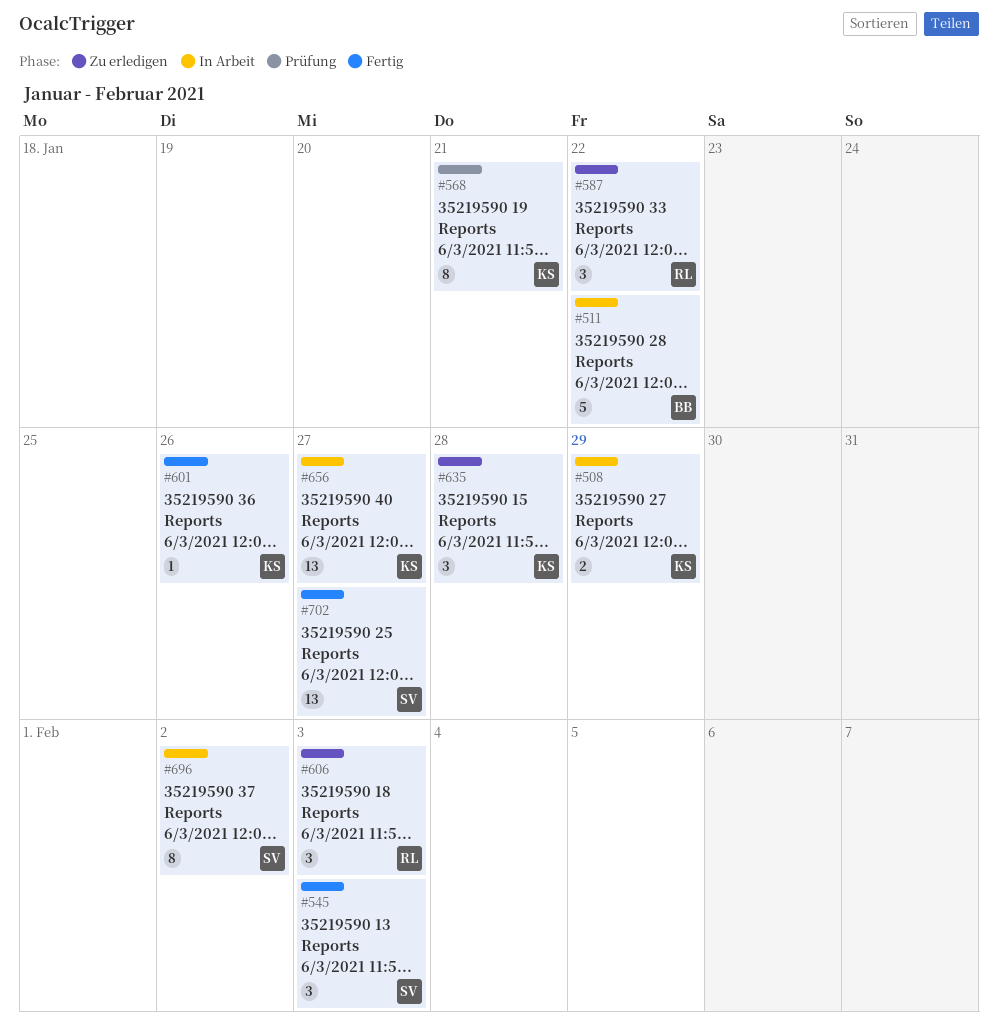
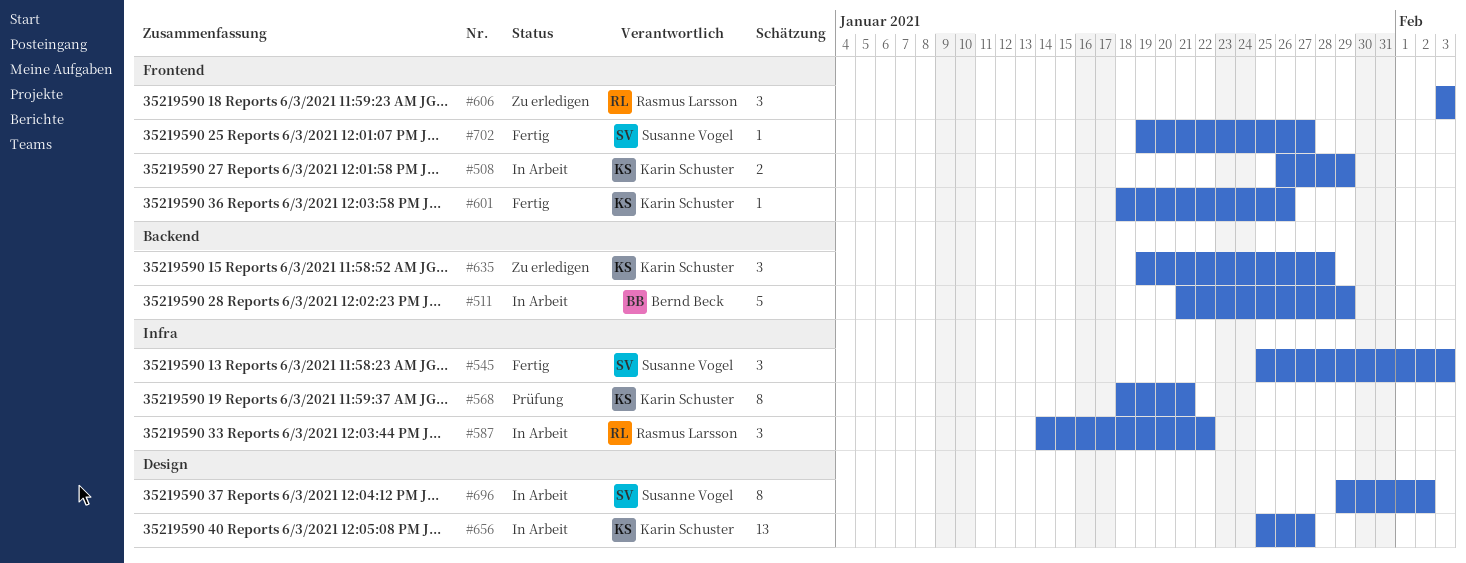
#511, due: Jan 22 -> Jan 29
#587, status: Zu erledigen -> In Arbeit
#702, estimate: 13 -> 1

